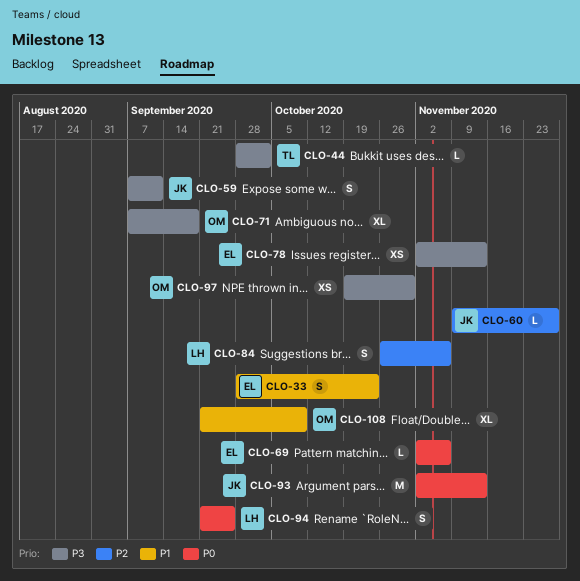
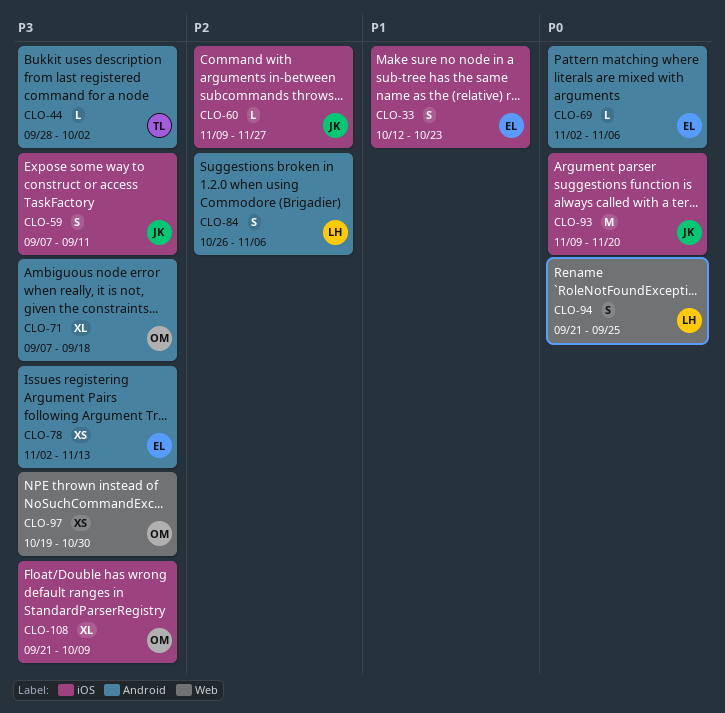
CLO-33, start: Sep 28 -> Oct 12
CLO-93, start: Nov 2 -> Nov 9
CLO-93, due: Nov 13 -> Nov 20
CLO-108, priority: P1 -> P3

